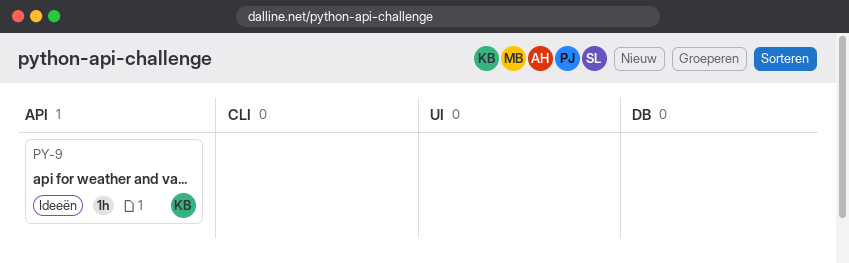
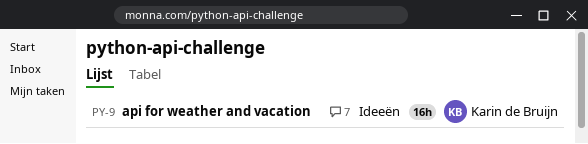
PY-9, estimate: 1h -> 16h

